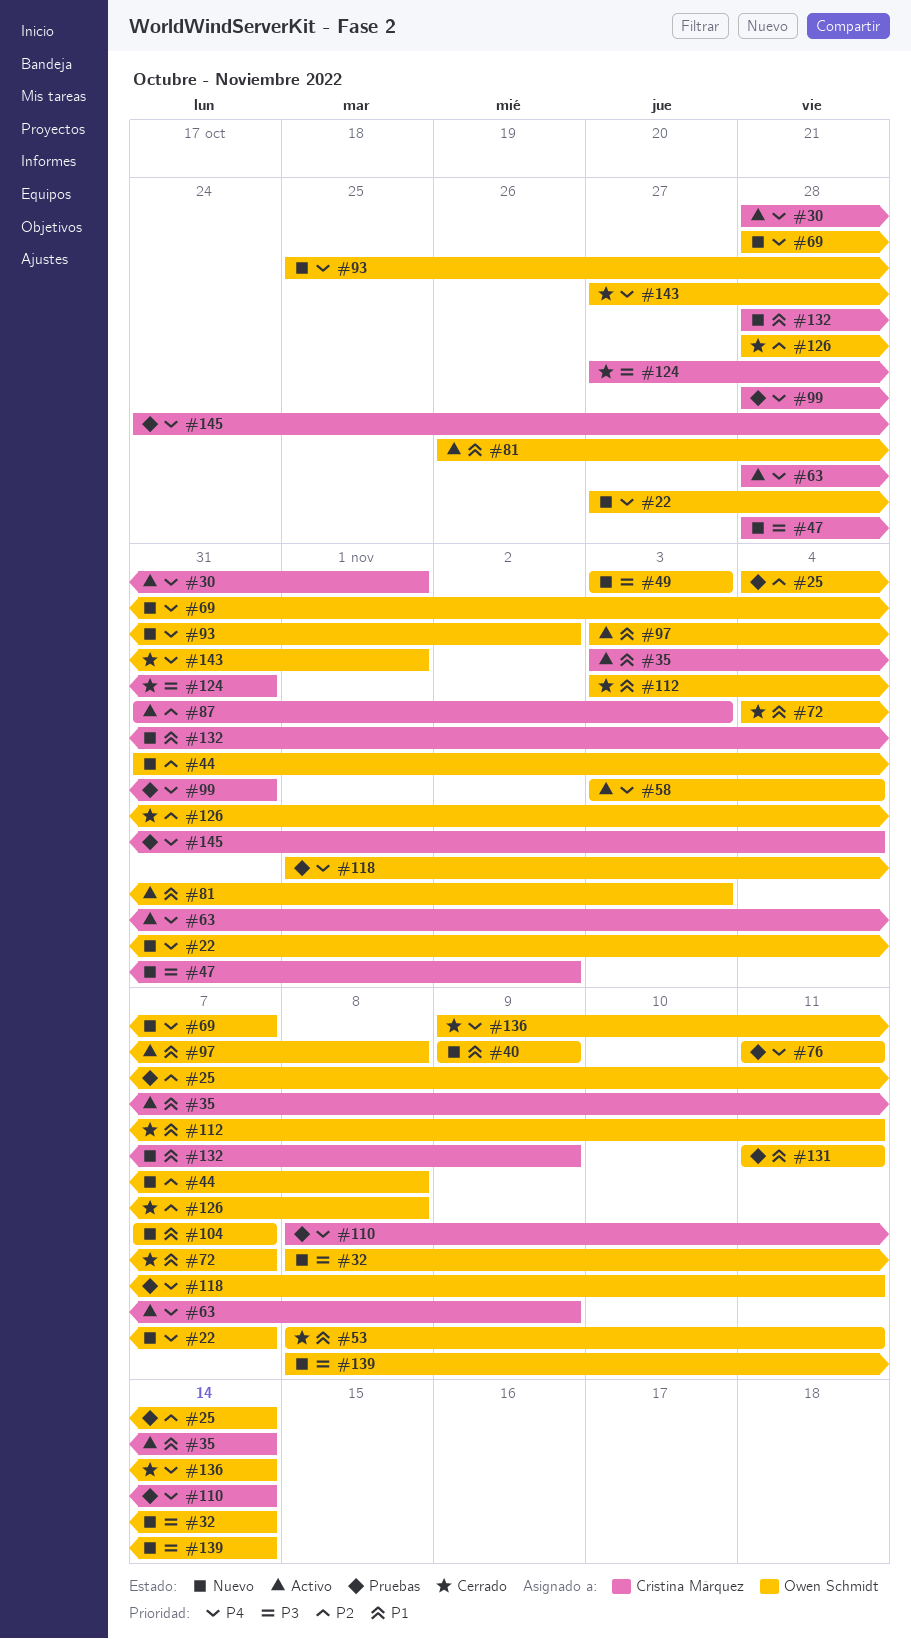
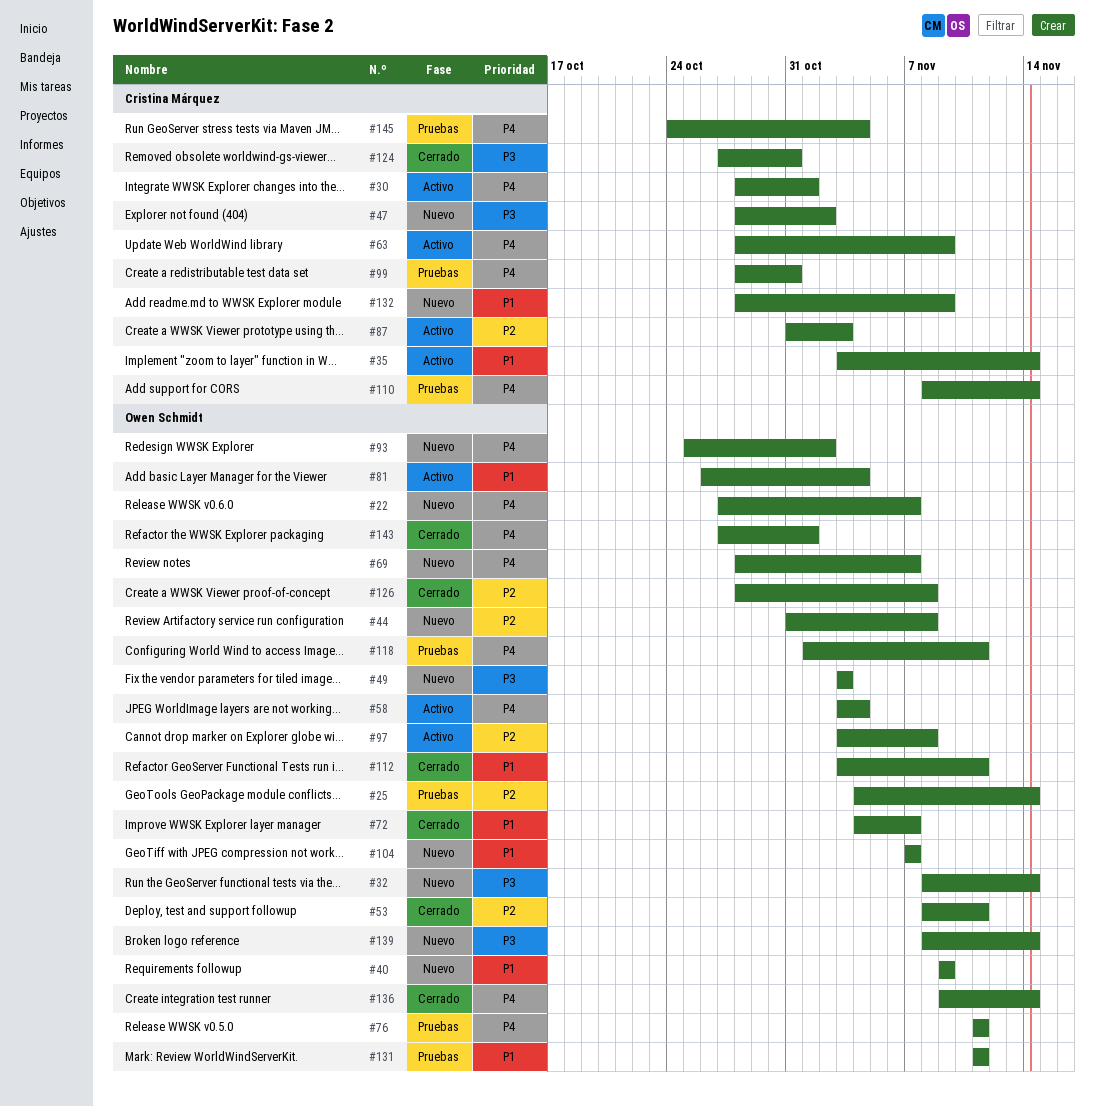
#53, priority: P1 -> P2
#81, due: Nov 3 -> Nov 4
#97, priority: P1 -> P2

